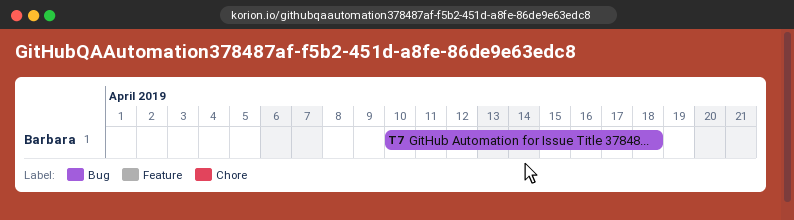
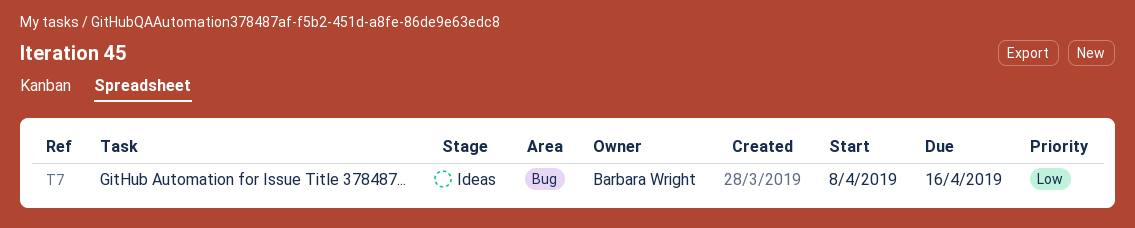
T7, start: Apr 10 -> Apr 8
T7, due: Apr 18 -> Apr 16

